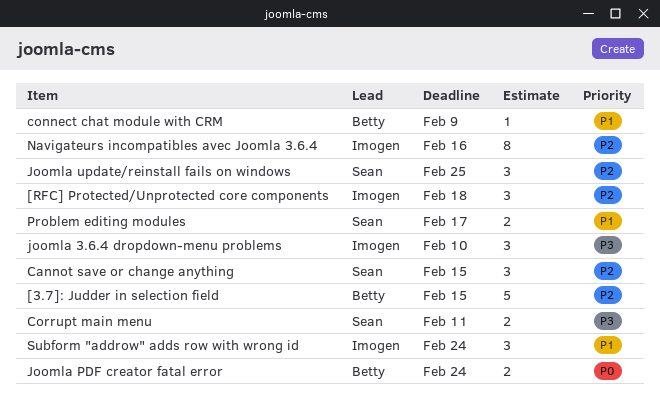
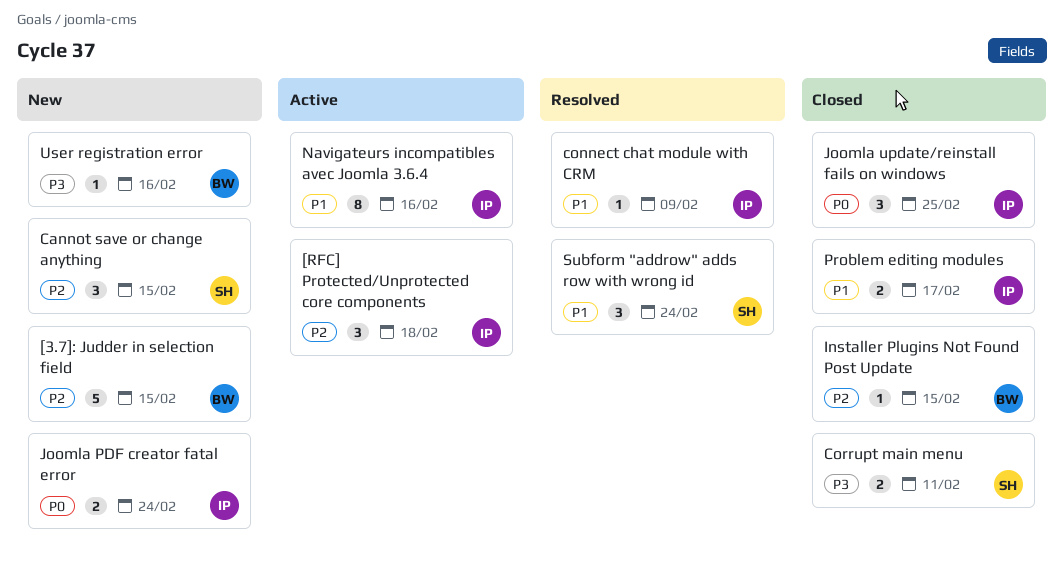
connect chat module with CRM, owner: Betty -> Imogen
Installer Plugins Not Found Post Update: none -> present
joomla 3.6.4 dropdown-menu problems: present -> none
Joomla PDF creator fatal error, owner: Betty -> Imogen
Joomla update/reinstall fails on windows, owner: Sean -> Imogen
Joomla update/reinstall fails on windows, priority: P2 -> P0
Navigateurs incompatibles avec Joomla 3.6.4, priority: P2 -> P1
Problem editing modules, owner: Sean -> Imogen
Subform "addrow" adds row with wrong id, owner: Imogen -> Sean
User registration error: none -> present

